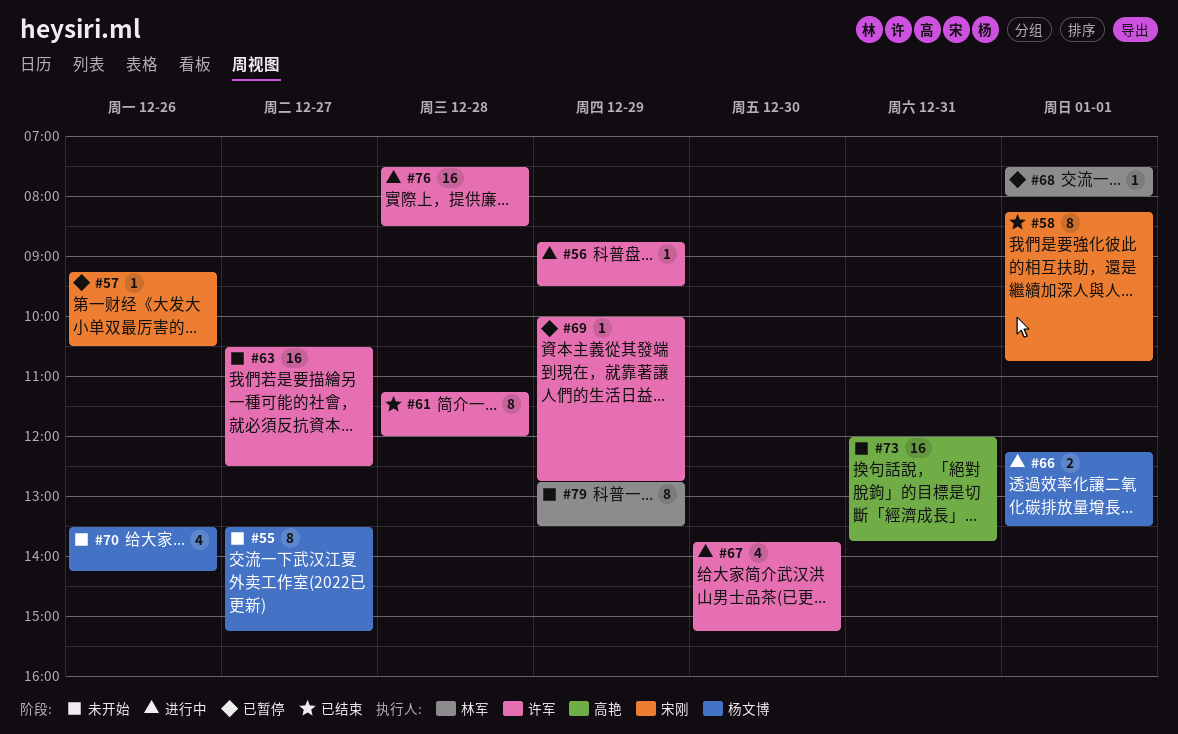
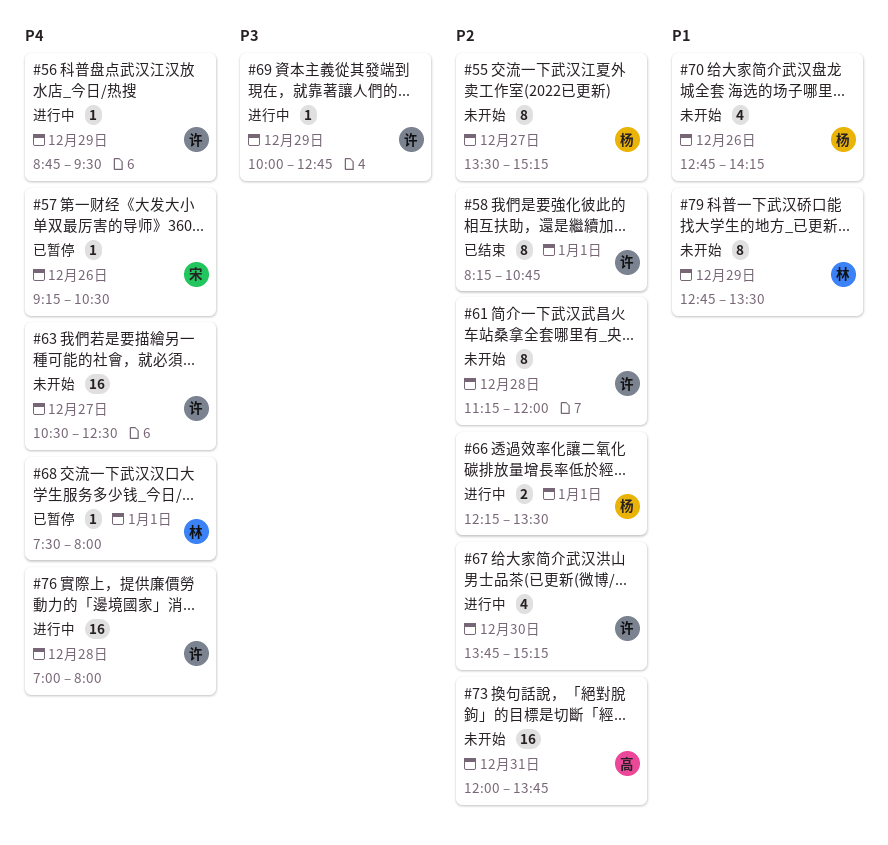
#58, owner: 宋刚 -> 许军
#61, status: 已结束 -> 未开始
#69, status: 已暂停 -> 进行中
#70, begins: 13:30 -> 12:45
#76, begins: 07:30 -> 07:00
#76, ends: 08:30 -> 08:00

